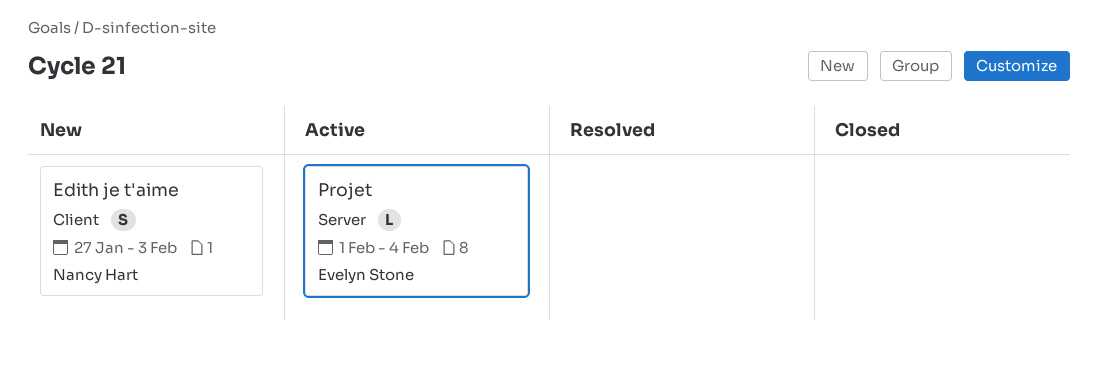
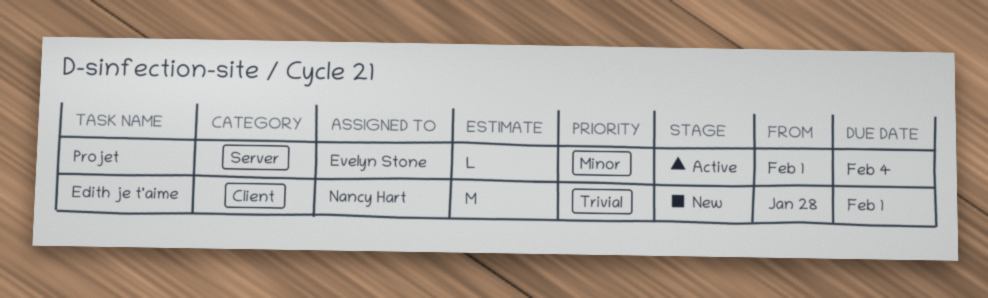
Edith je t'aime, estimate: S -> M
Edith je t'aime, start: Jan 27 -> Jan 28
Edith je t'aime, due: Feb 3 -> Feb 1

